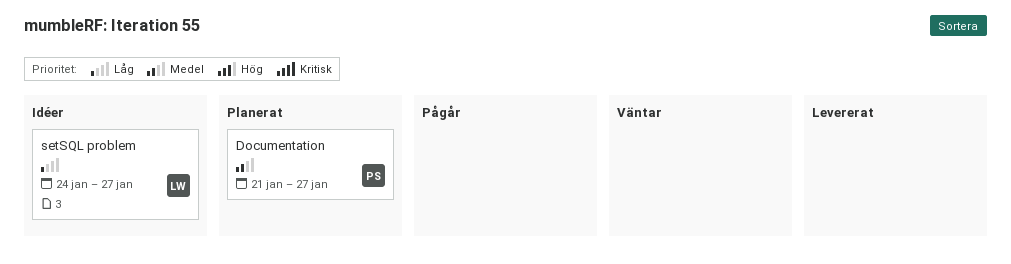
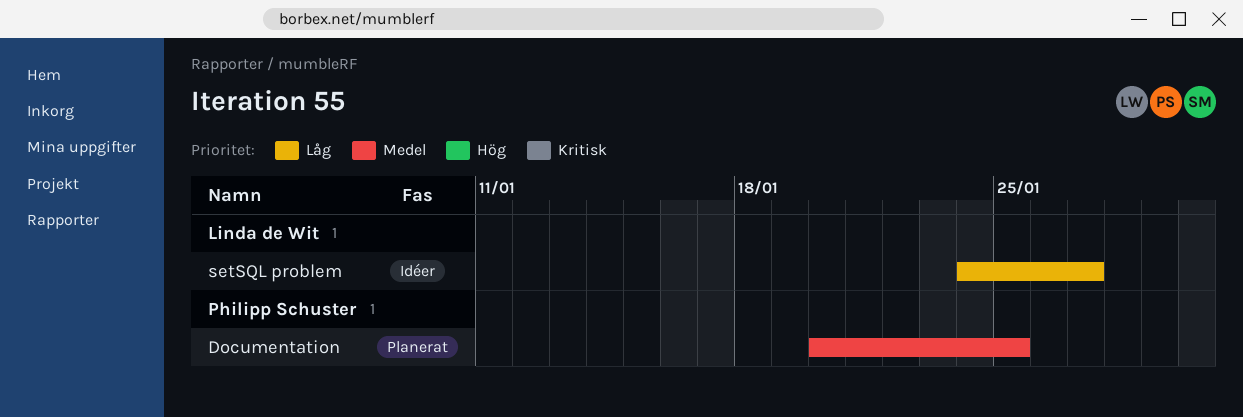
Documentation, start: Jan 21 -> Jan 20
Documentation, due: Jan 27 -> Jan 25

